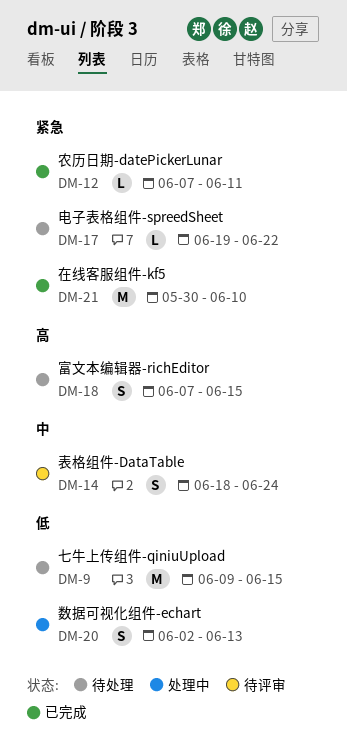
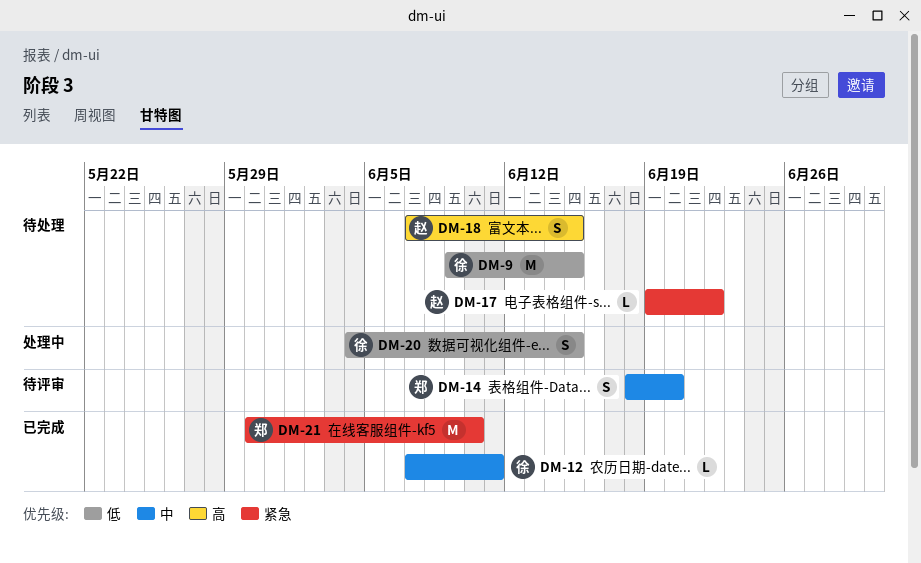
DM-12, priority: 紧急 -> 中
DM-14, due: Jun 24 -> Jun 20
DM-20, start: Jun 2 -> Jun 4
DM-20, due: Jun 13 -> Jun 15

